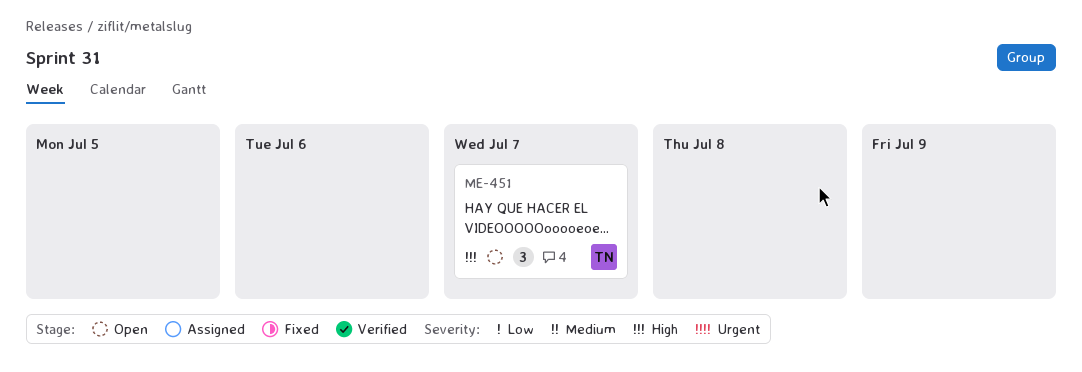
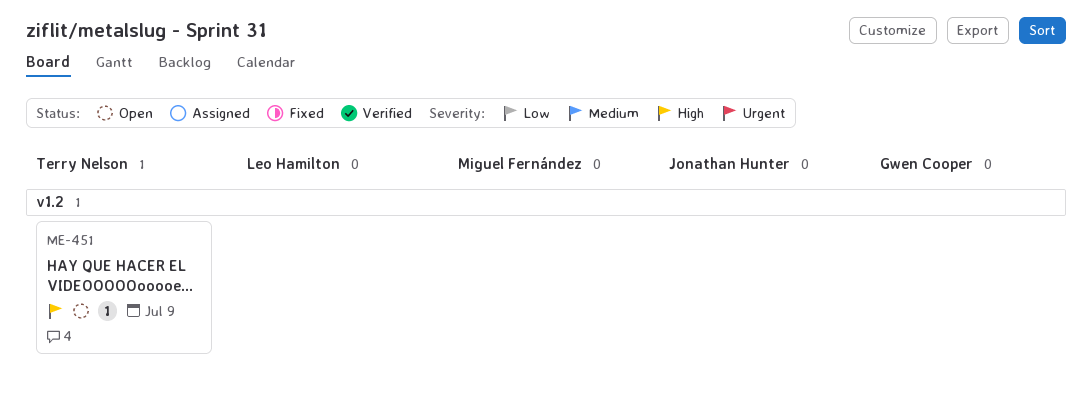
ME-451, estimate: 3 -> 1
ME-451, due: Jul 7 -> Jul 9

